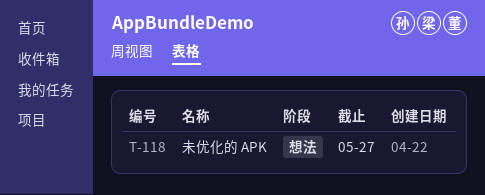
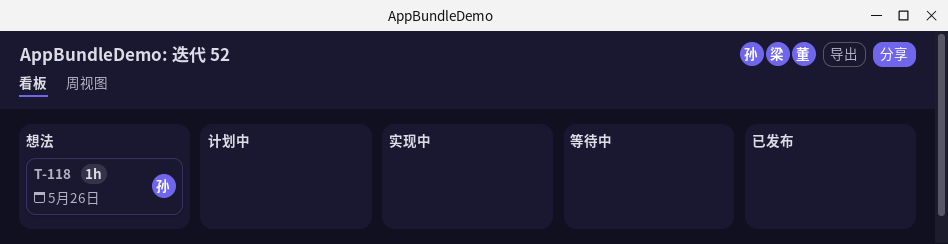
T-118, due: May 27 -> May 26

